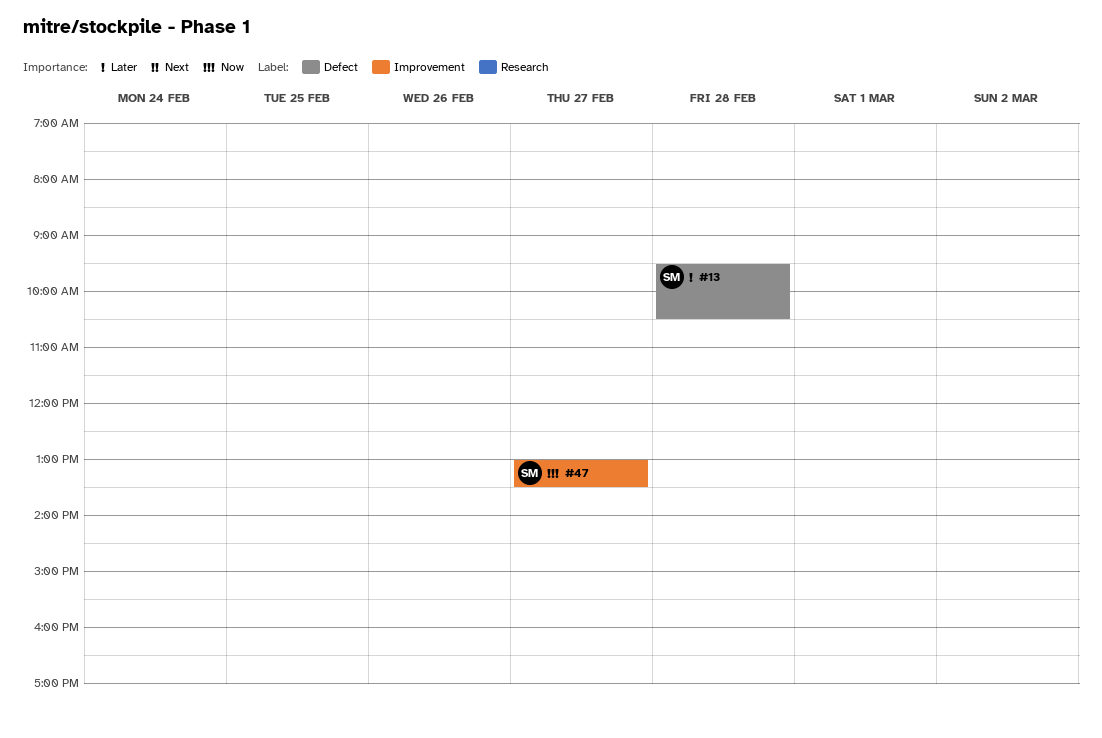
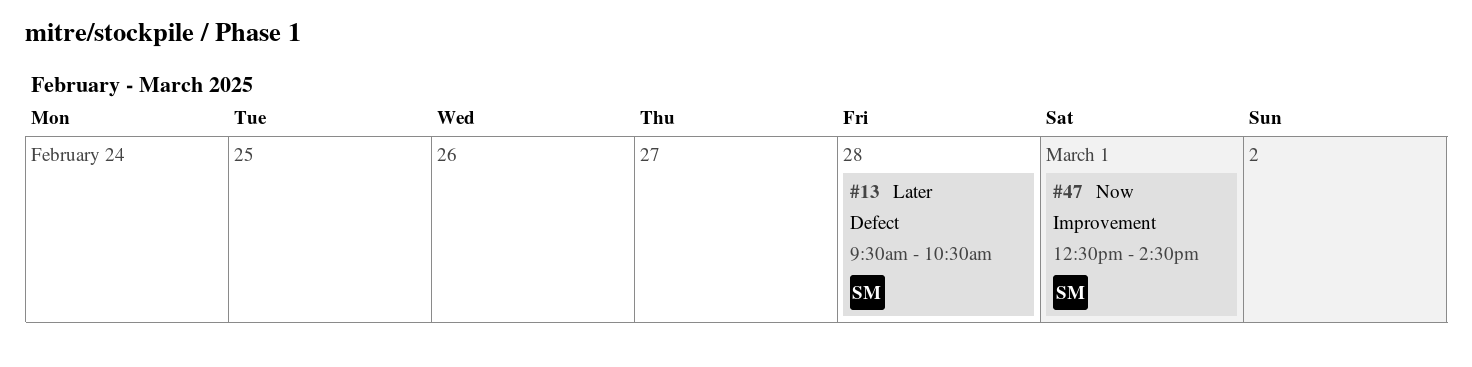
#47, day: Feb 27 -> Mar 1
#47, begins: 13:00 -> 12:30
#47, ends: 13:30 -> 14:30

